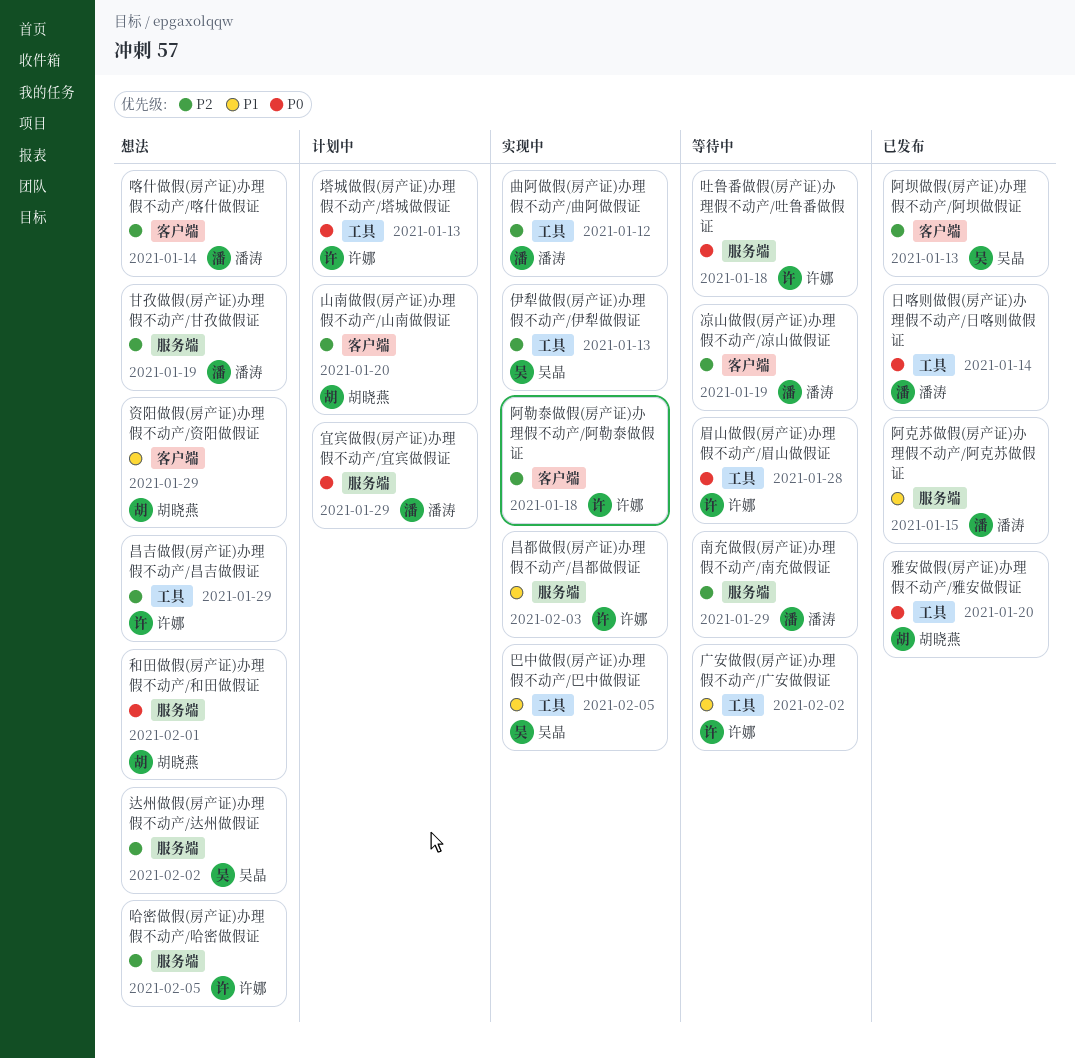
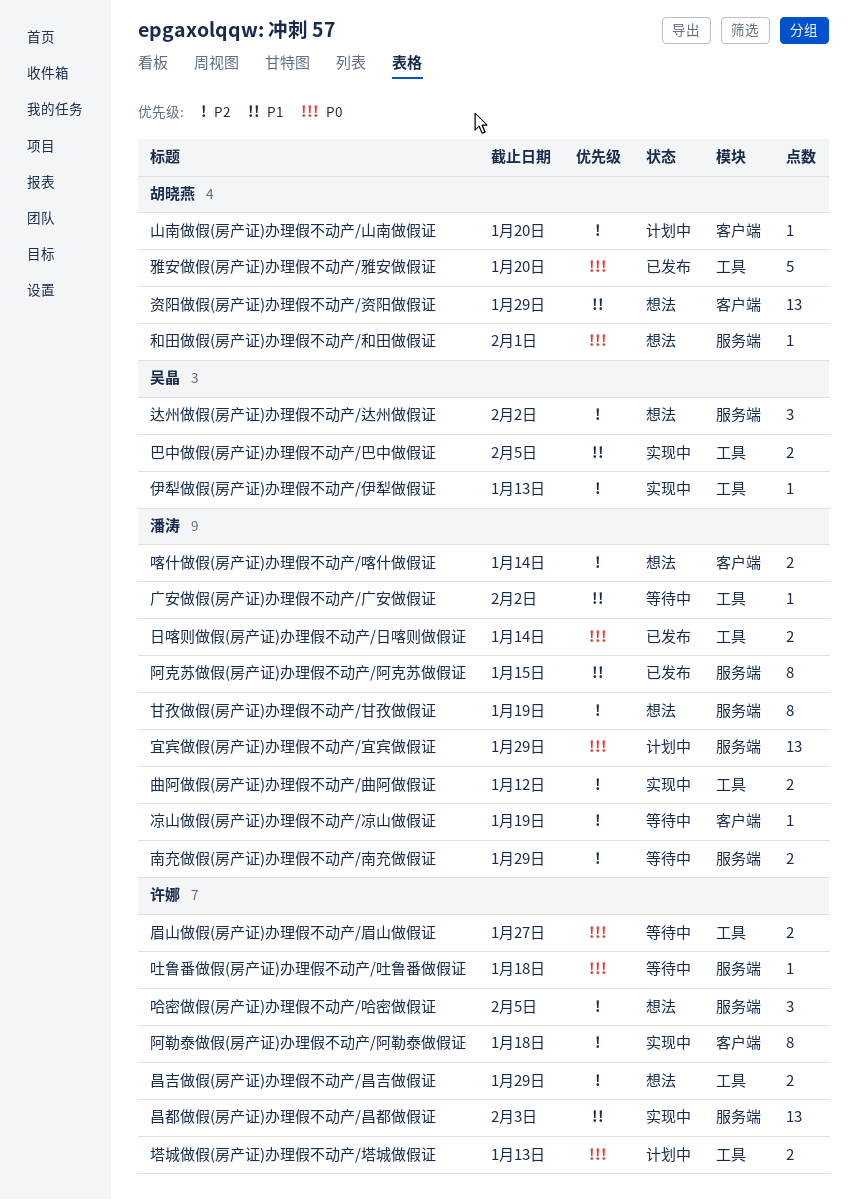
广安做假(房产证)办理假不动产/广安做假证, owner: 许娜 -> 潘涛
眉山做假(房产证)办理假不动产/眉山做假证, due: Jan 28 -> Jan 27
阿坝做假(房产证)办理假不动产/阿坝做假证: present -> none

